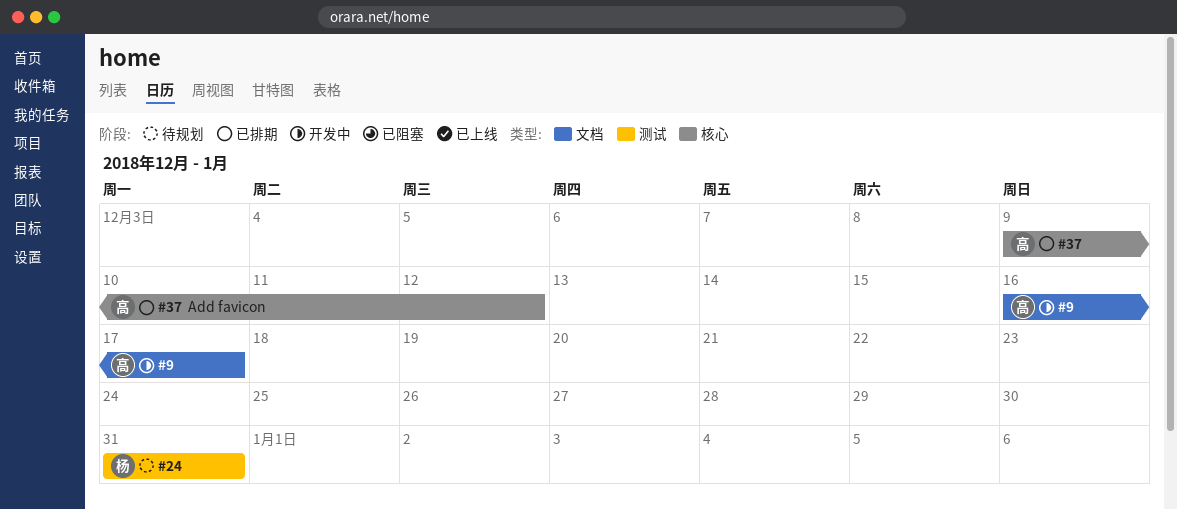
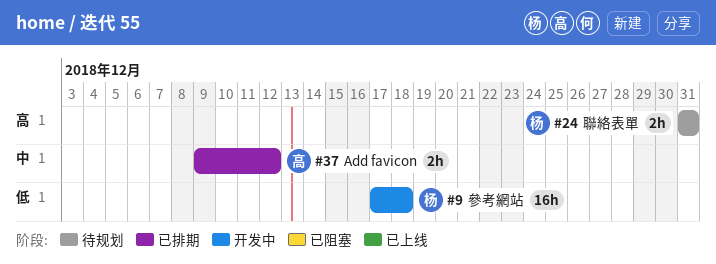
#9, owner: 高 -> 杨
#9, start: Dec 16 -> Dec 17
#9, due: Dec 17 -> Dec 18

